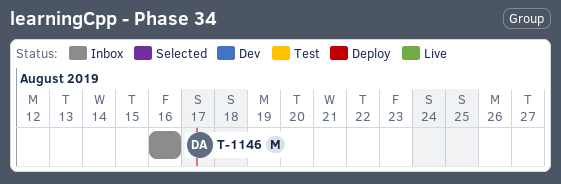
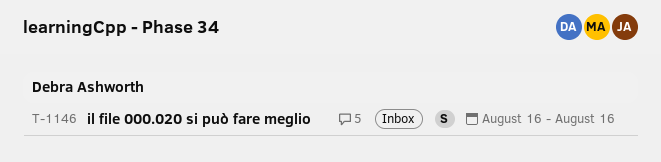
T-1146, estimate: M -> S

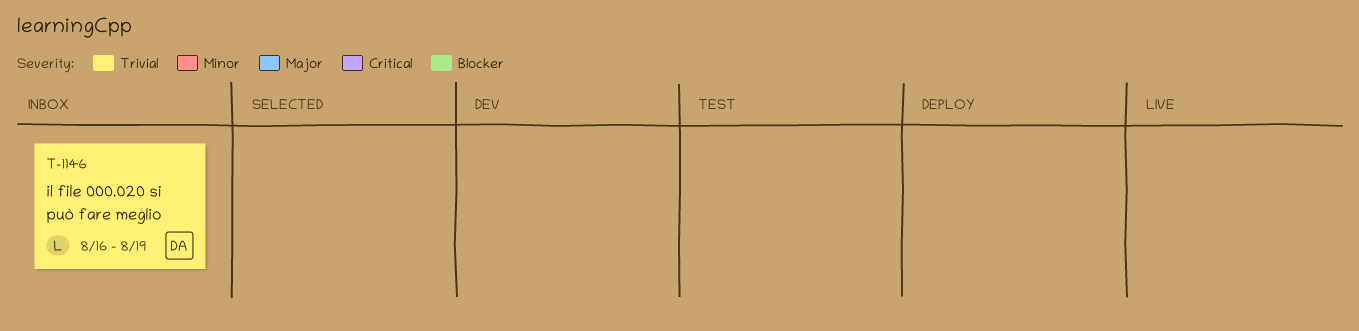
T-1146, estimate: S -> L
T-1146, due: Aug 16 -> Aug 19

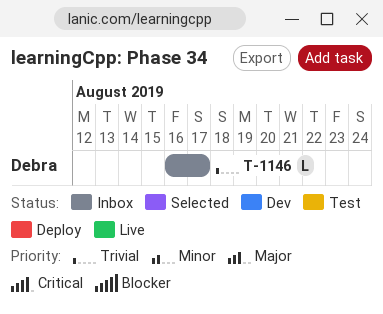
T-1146, due: Aug 19 -> Aug 17

